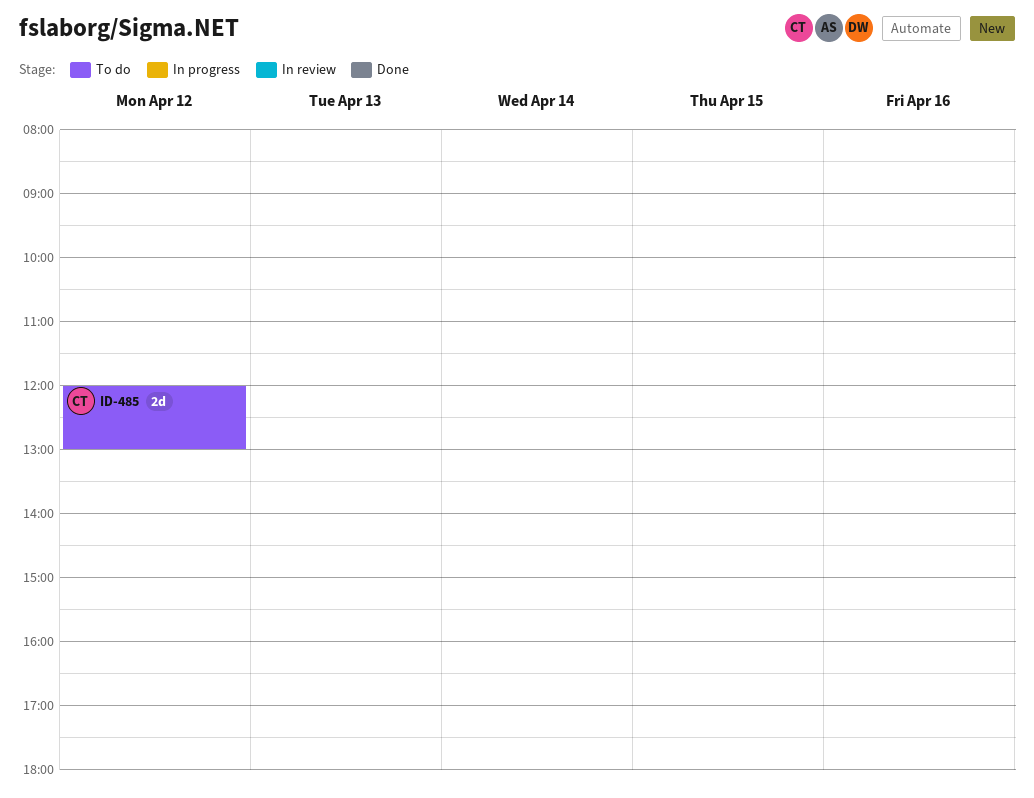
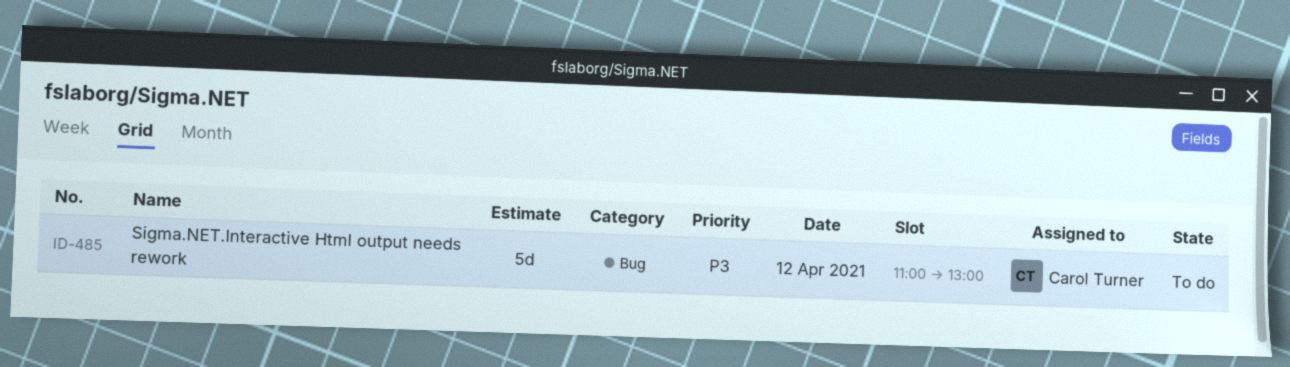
ID-485, estimate: 2d -> 5d
ID-485, begins: 12:00 -> 11:00

